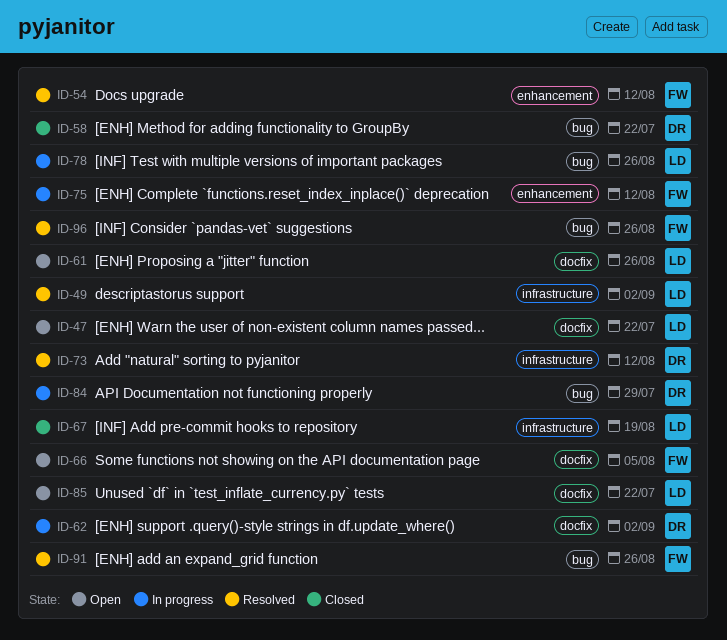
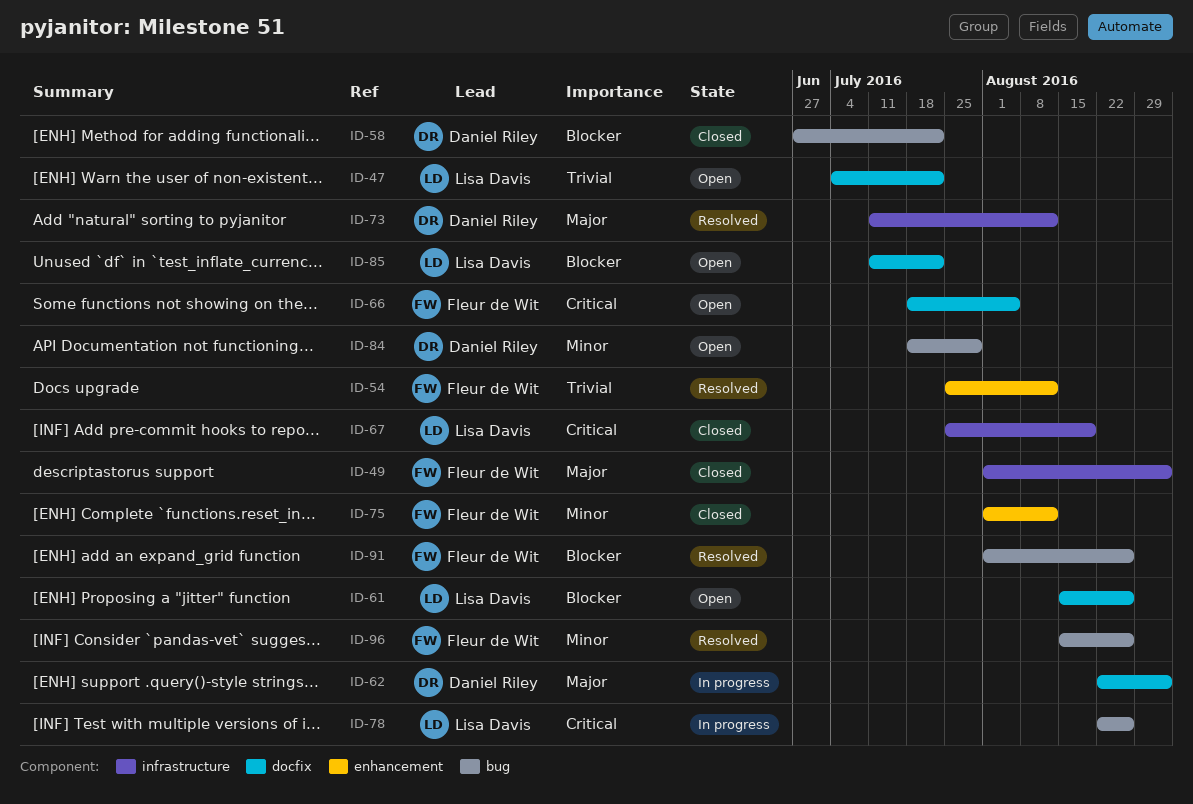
ID-49, status: Resolved -> Closed
ID-49, owner: Lisa Davis -> Fleur de Wit
ID-75, status: In progress -> Closed
ID-84, status: In progress -> Open

